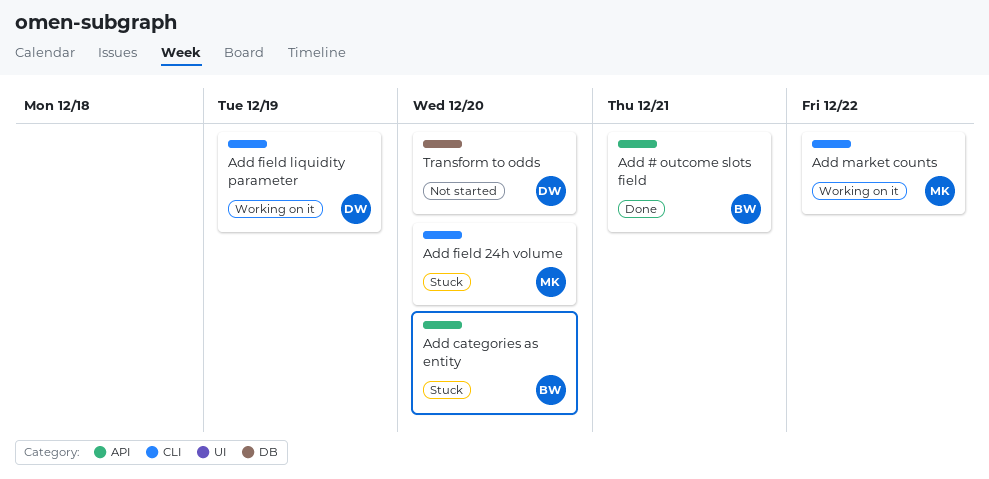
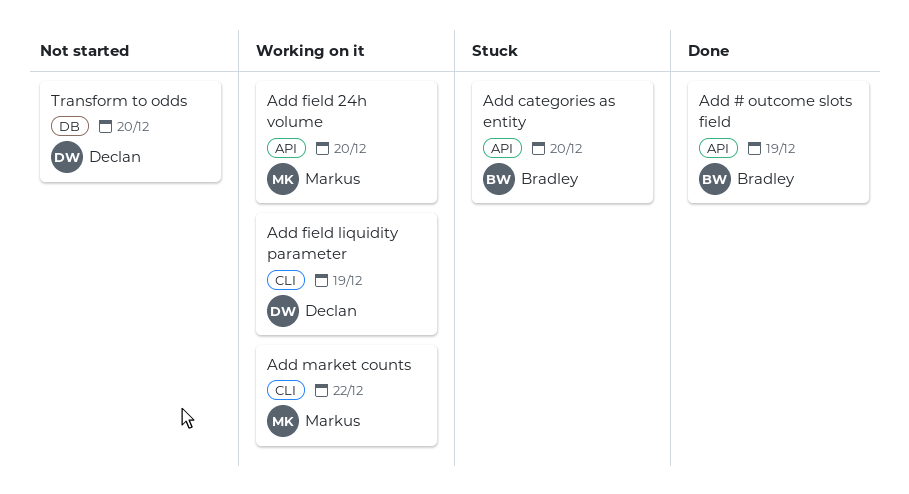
Add # outcome slots field, due: Dec 21 -> Dec 19
Add field 24h volume, status: Stuck -> Working on it
Add field 24h volume, label: CLI -> API

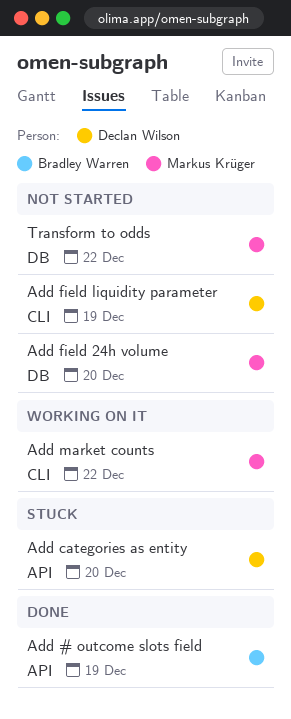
Add categories as entity, owner: Bradley Warren -> Declan Wilson
Add field 24h volume, status: Working on it -> Not started
Add field 24h volume, label: API -> DB
Add field liquidity parameter, status: Working on it -> Not started
Transform to odds, owner: Declan Wilson -> Markus Krüger
Transform to odds, due: Dec 20 -> Dec 22

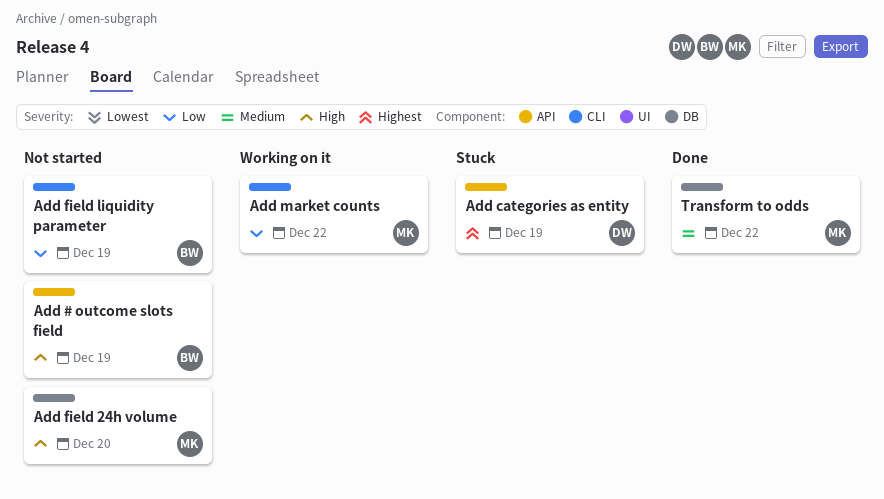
Add # outcome slots field, status: Done -> Not started
Add categories as entity, due: Dec 20 -> Dec 19
Add field liquidity parameter, owner: Declan Wilson -> Bradley Warren
Transform to odds, status: Not started -> Done

